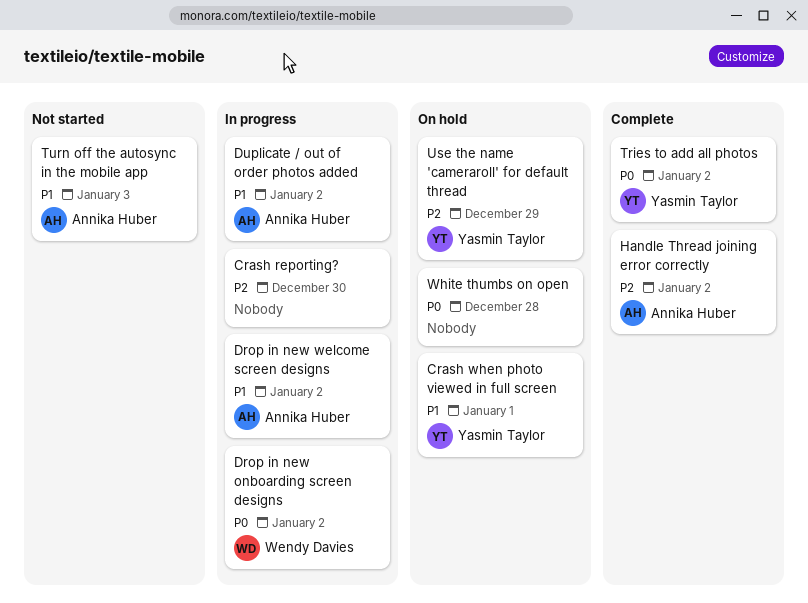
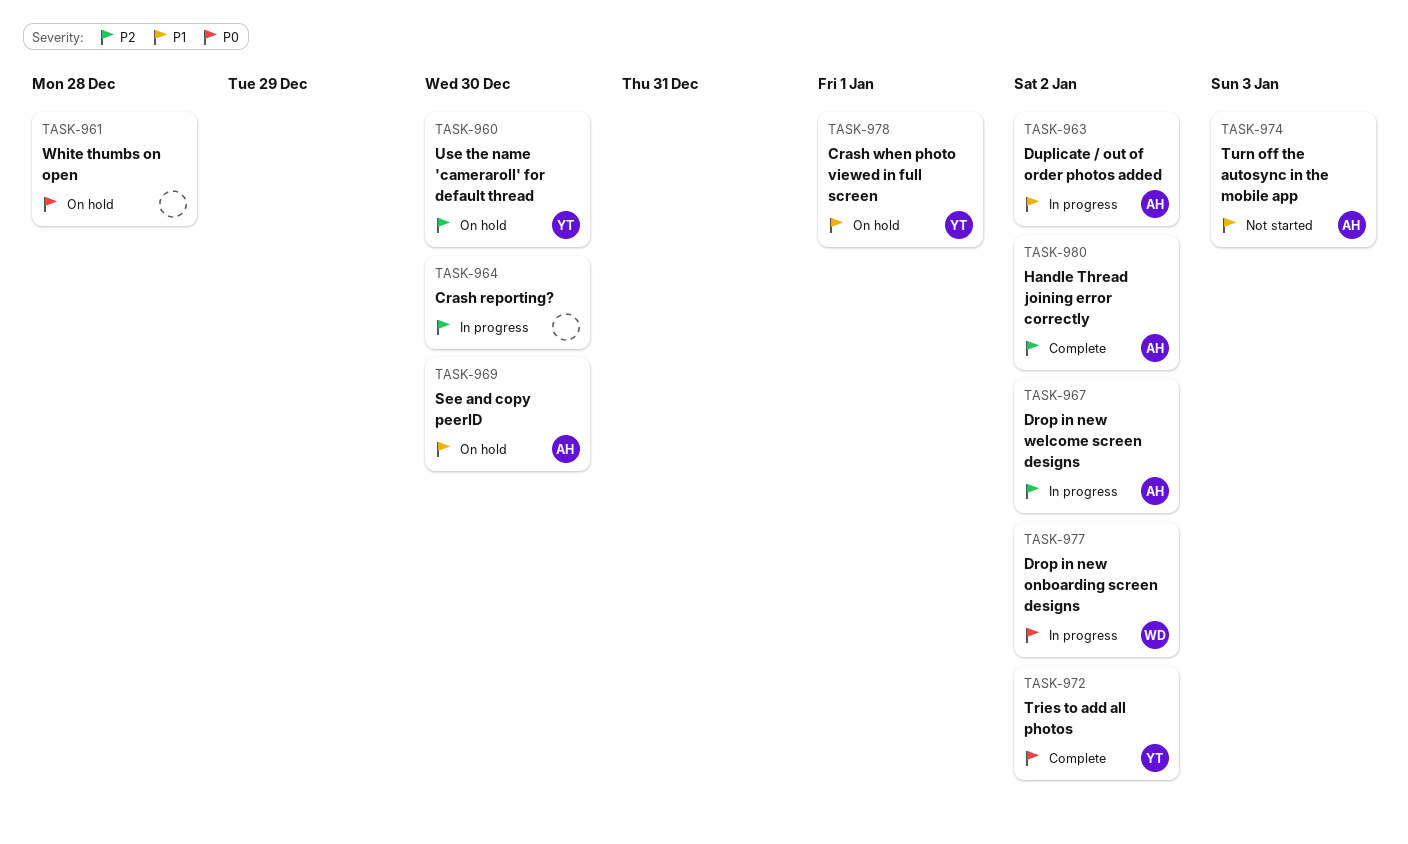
Drop in new welcome screen designs, priority: P1 -> P2
See and copy peerID: none -> present
Use the name 'cameraroll' for default thread, due: Dec 29 -> Dec 30

